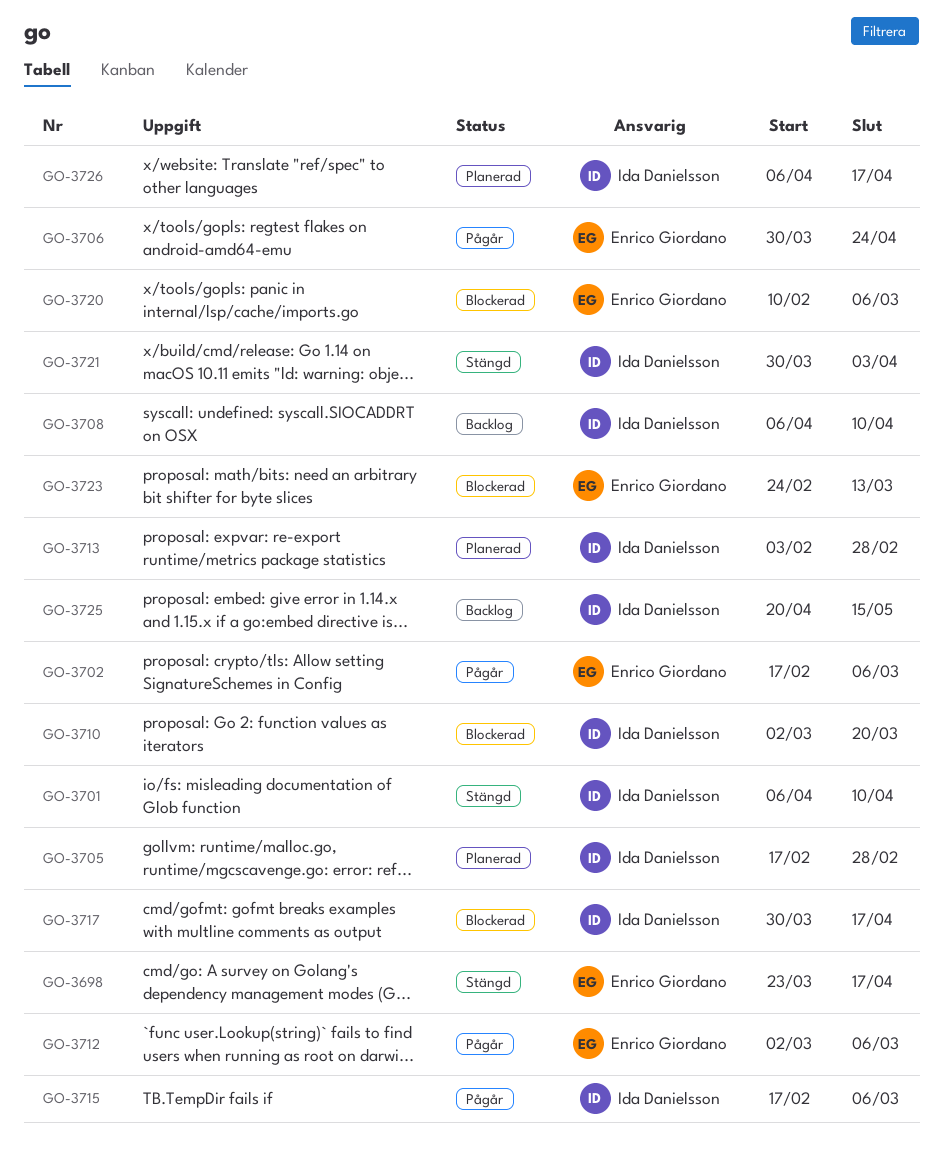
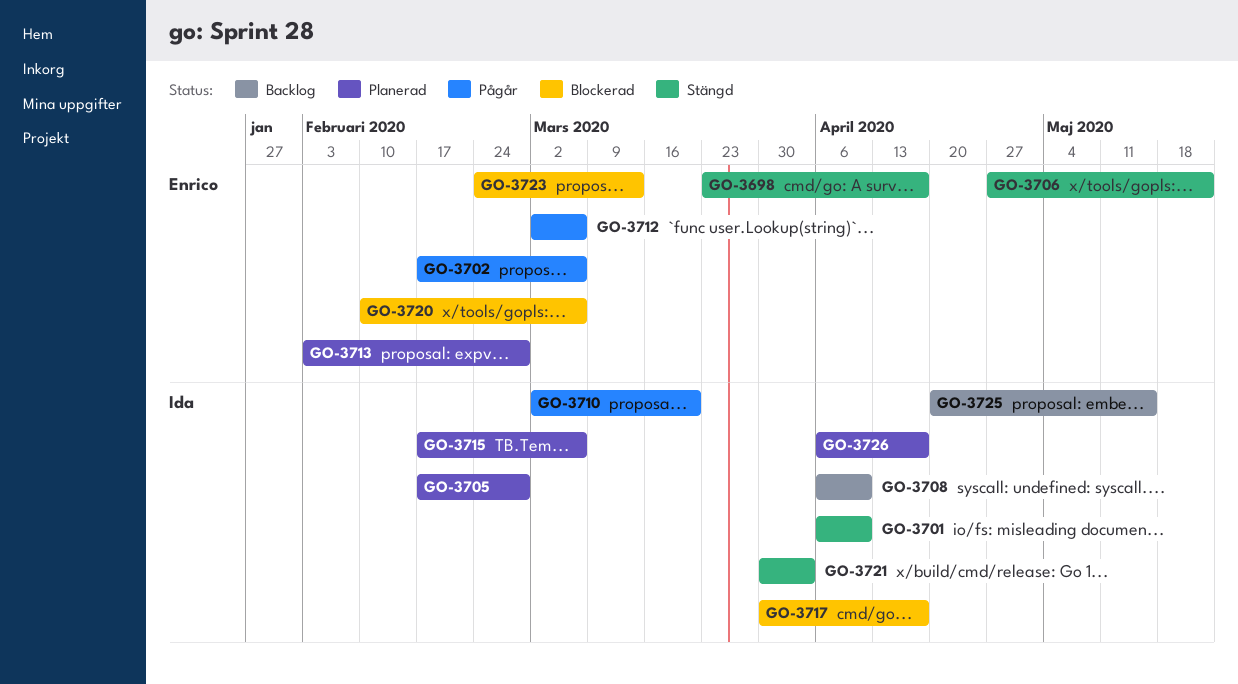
GO-3706, status: Pågår -> Stängd
GO-3706, start: Mar 30 -> Apr 27
GO-3706, due: Apr 24 -> May 22
GO-3710, status: Blockerad -> Pågår
GO-3713, owner: Ida Danielsson -> Enrico Giordano
GO-3715, status: Pågår -> Planerad

